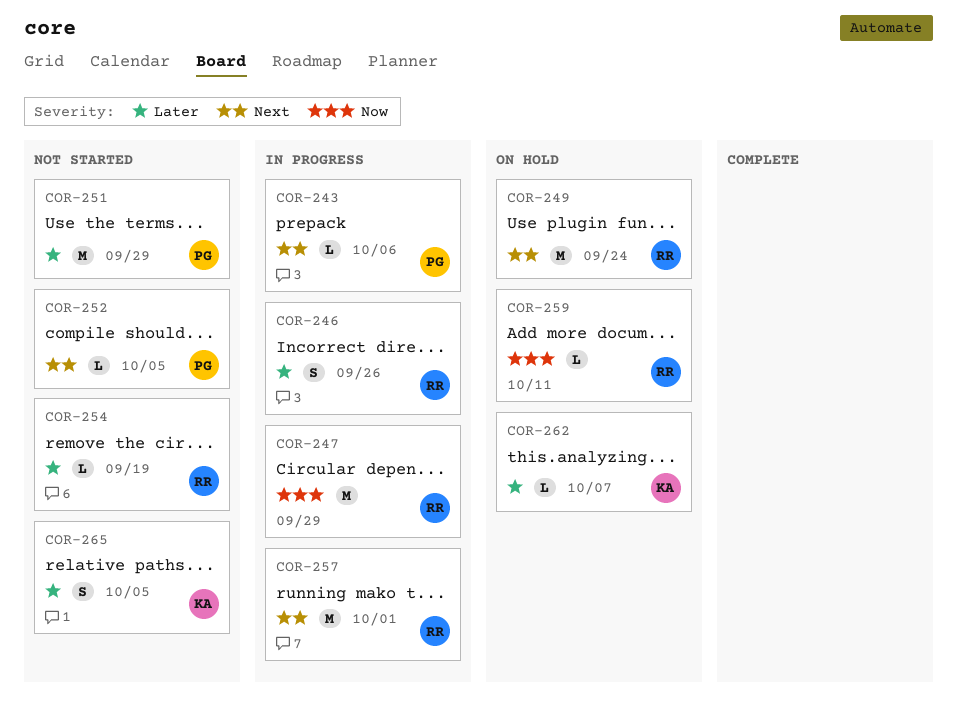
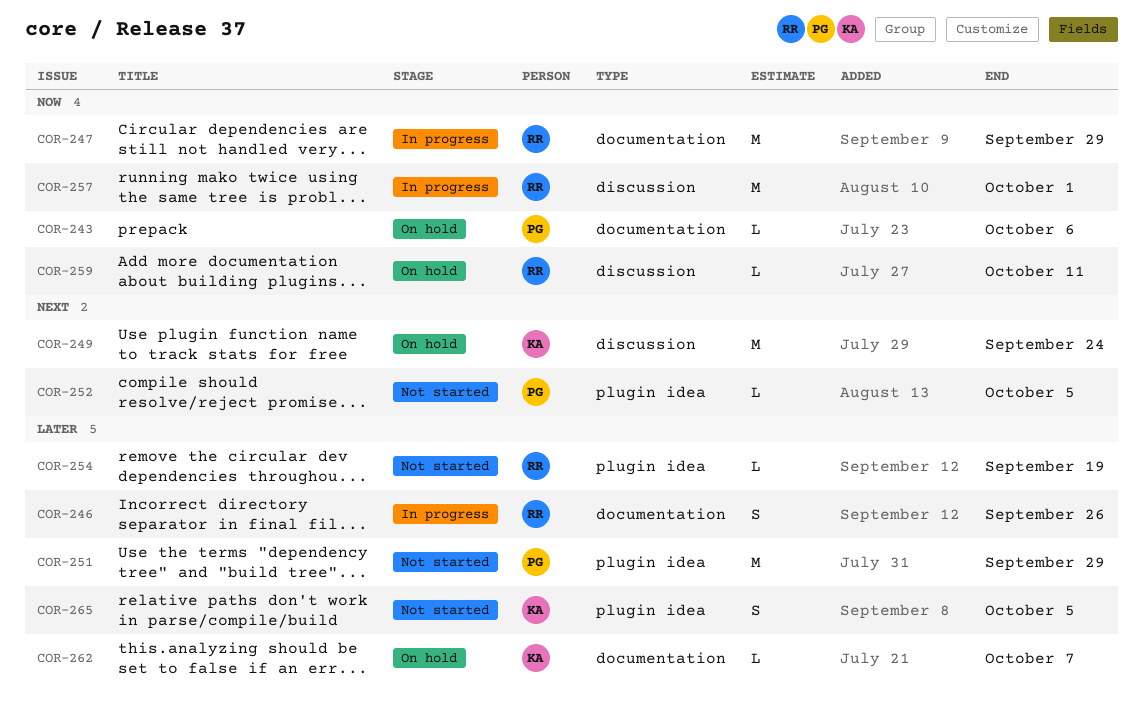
COR-243, status: In progress -> On hold
COR-243, priority: Next -> Now
COR-249, owner: RR -> KA
COR-257, priority: Next -> Now

